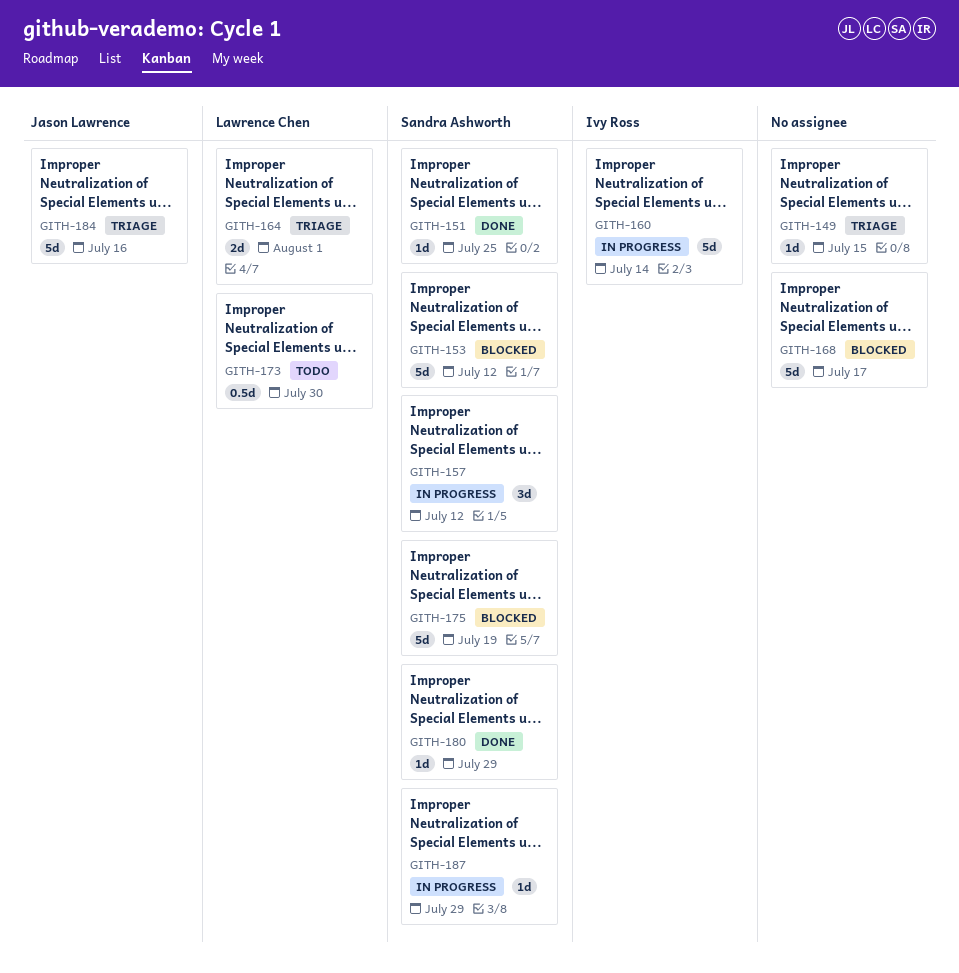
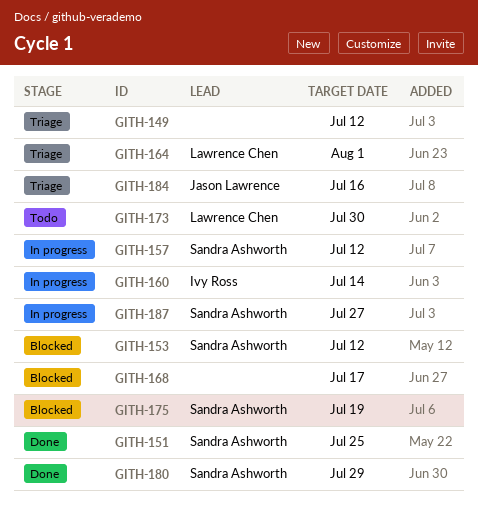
GITH-149, due: Jul 15 -> Jul 12
GITH-187, due: Jul 29 -> Jul 27

